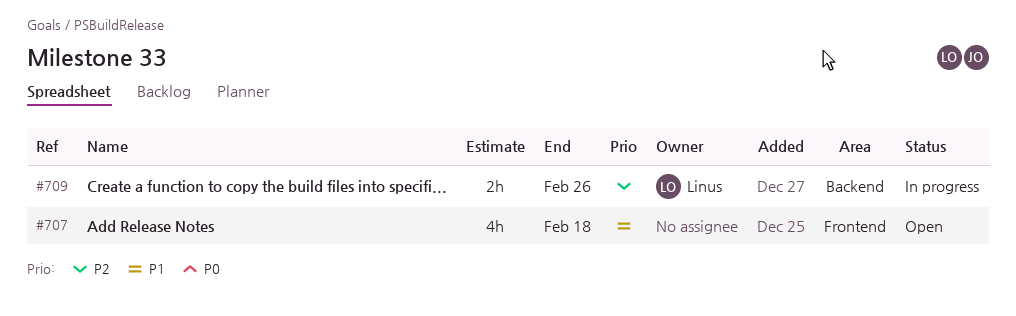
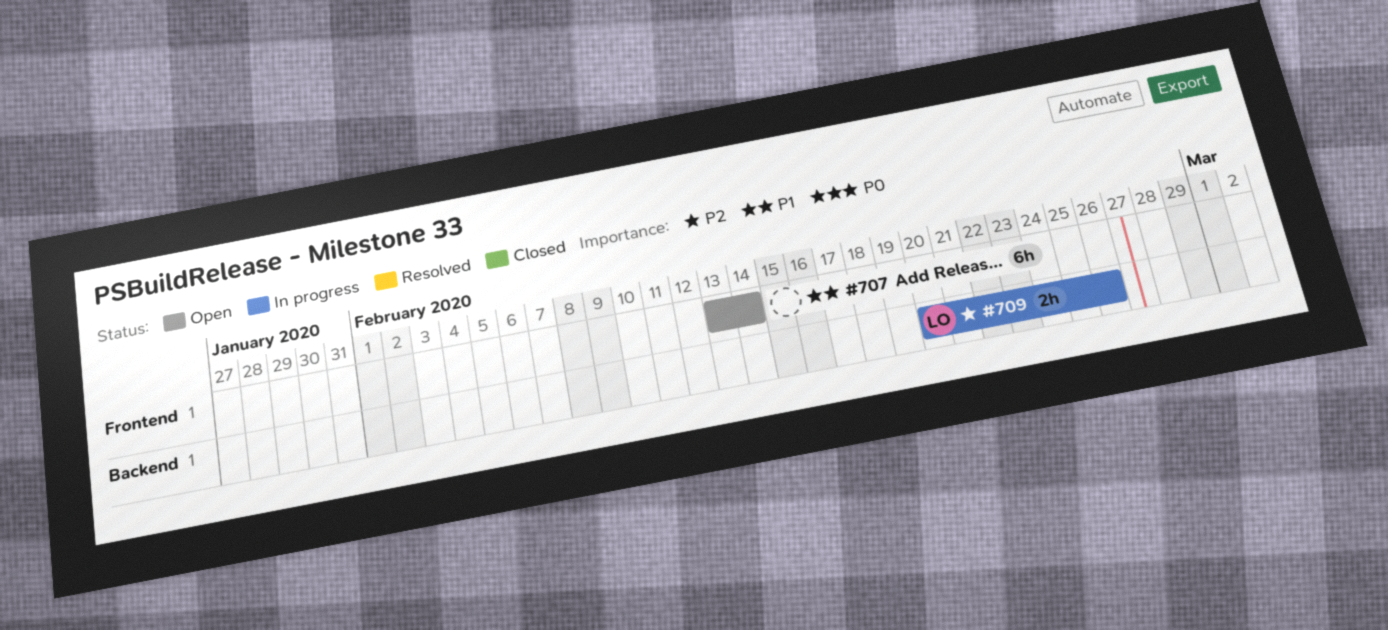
#707, estimate: 4h -> 6h
#707, due: Feb 18 -> Feb 14

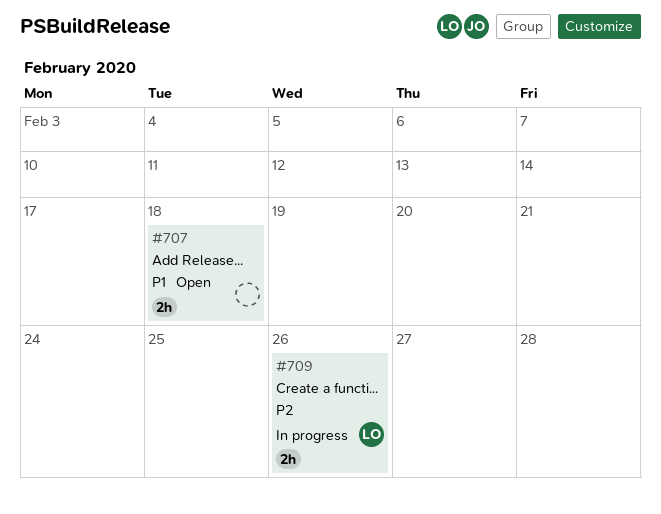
#707, estimate: 6h -> 2h
#707, due: Feb 14 -> Feb 18

